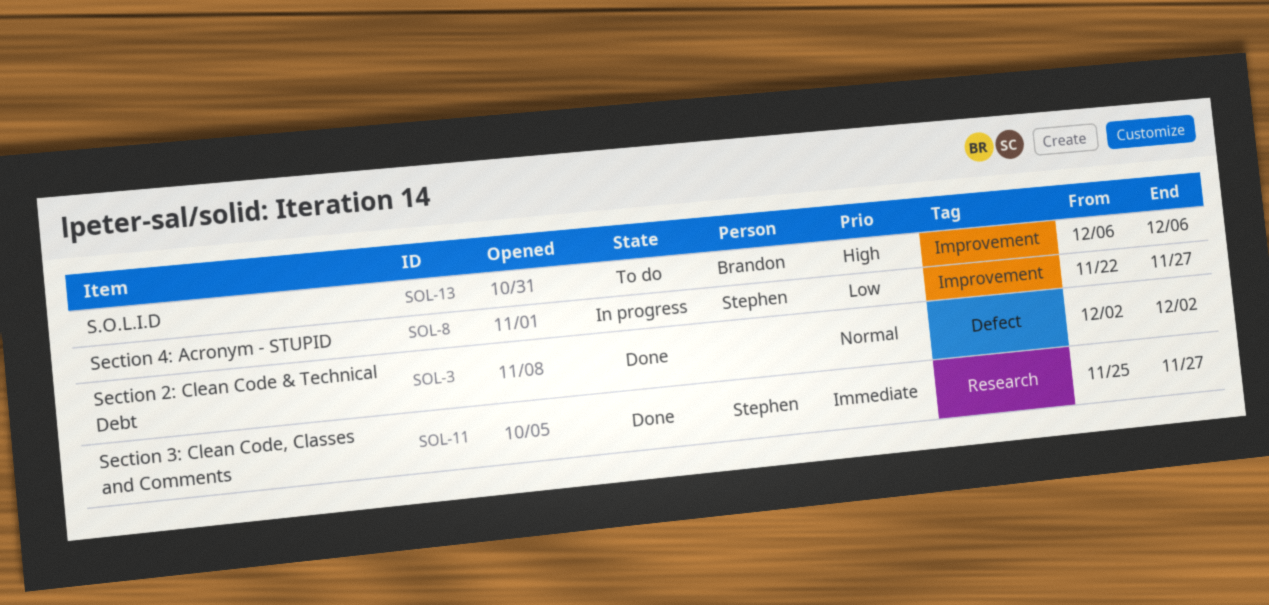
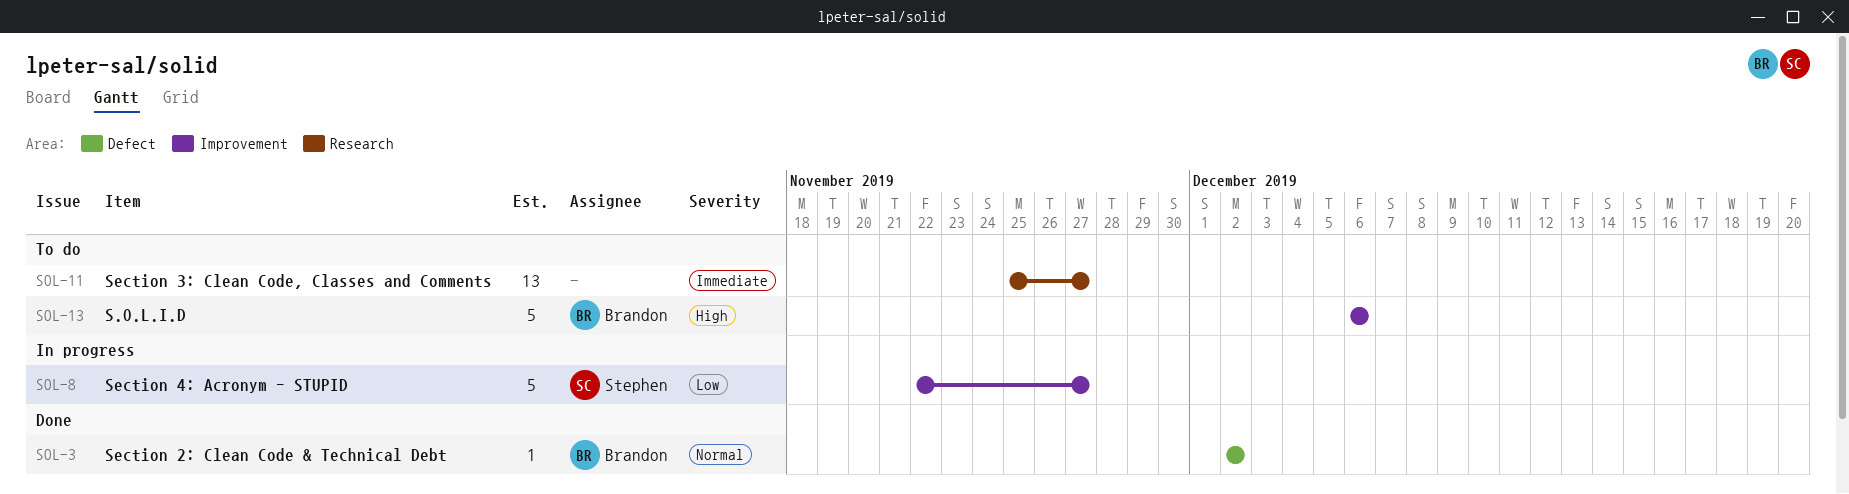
SOL-3, owner: none -> Brandon
SOL-11, status: Done -> To do
SOL-11, owner: Stephen -> none

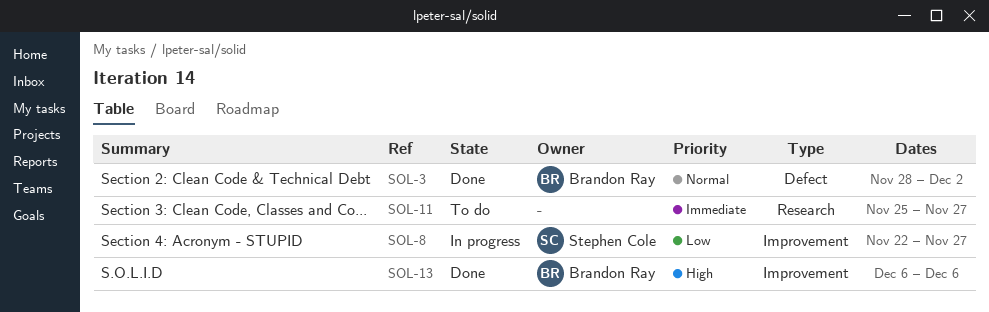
SOL-3, start: Dec 2 -> Nov 28
SOL-13, status: To do -> Done

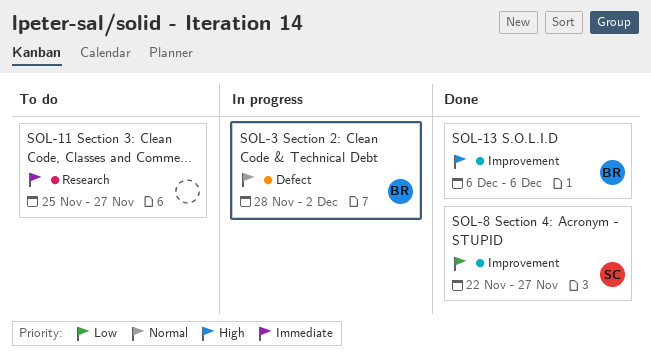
SOL-3, status: Done -> In progress
SOL-8, status: In progress -> Done

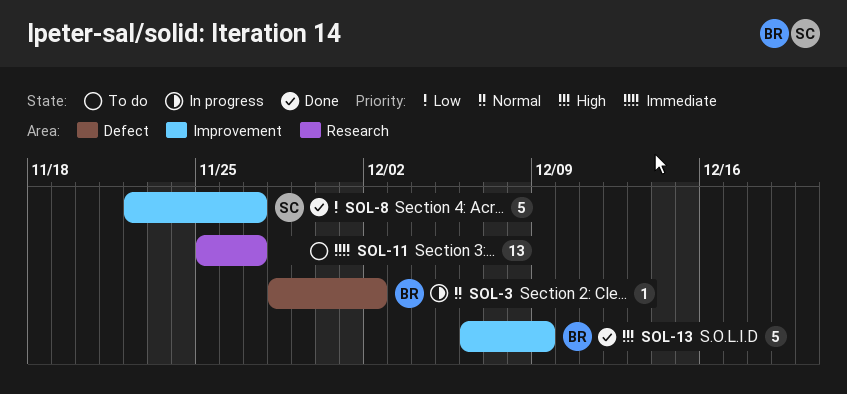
SOL-13, due: Dec 6 -> Dec 9

